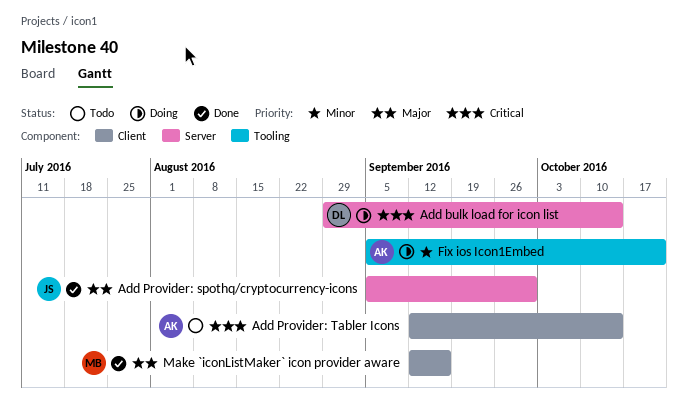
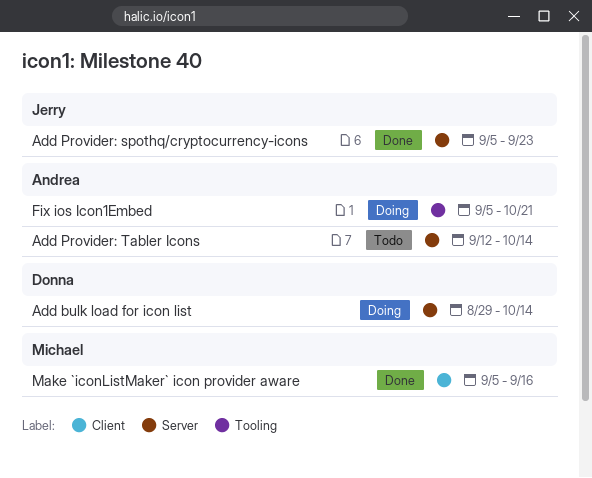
Add Provider: spothq/cryptocurrency-icons, due: Sep 30 -> Sep 23
Add Provider: Tabler Icons, label: Client -> Server
Make `iconListMaker` icon provider aware, start: Sep 12 -> Sep 5

